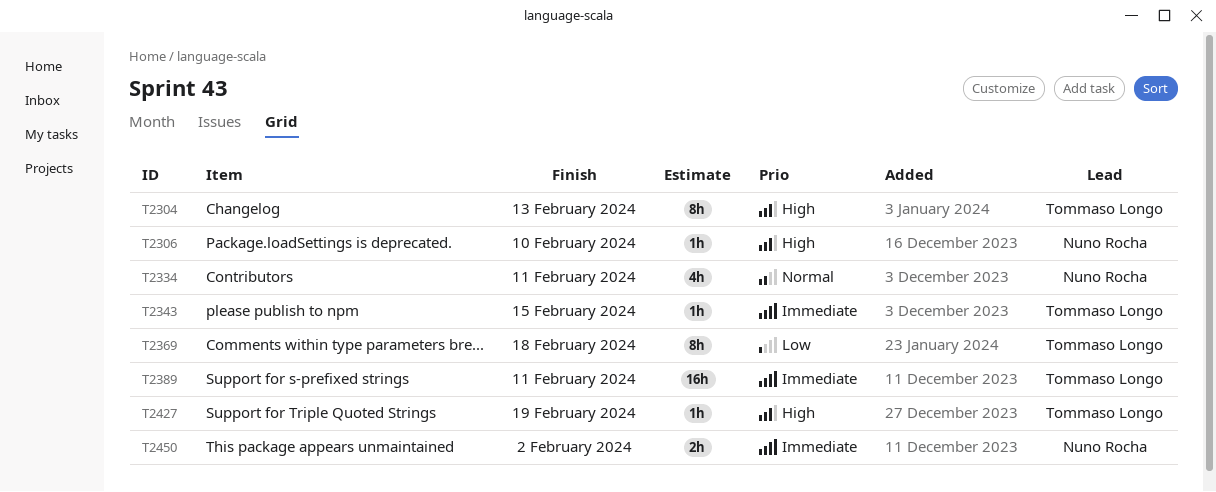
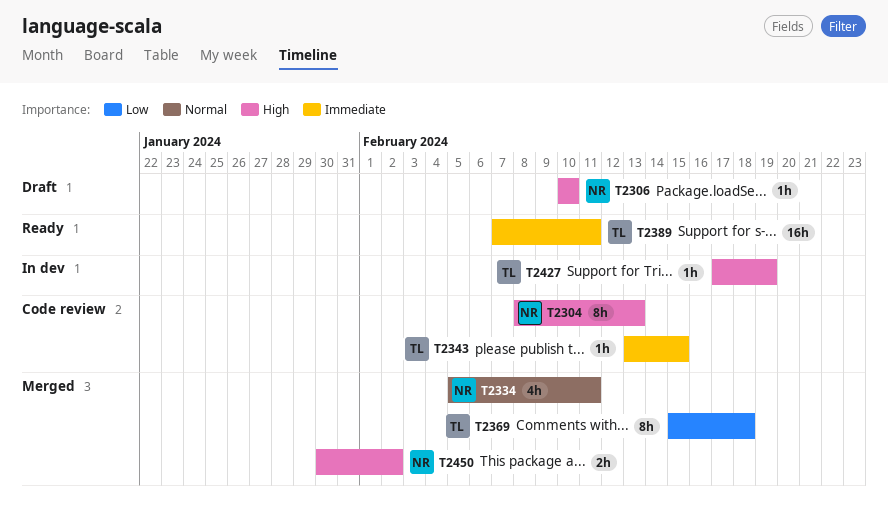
T2304, owner: Tommaso Longo -> Nuno Rocha
T2450, priority: Immediate -> High

